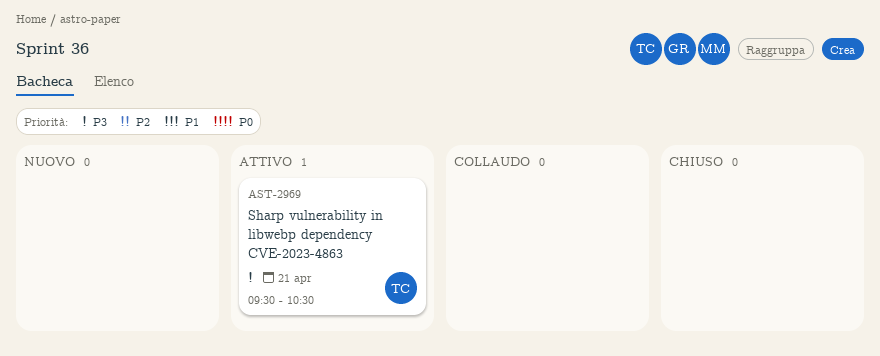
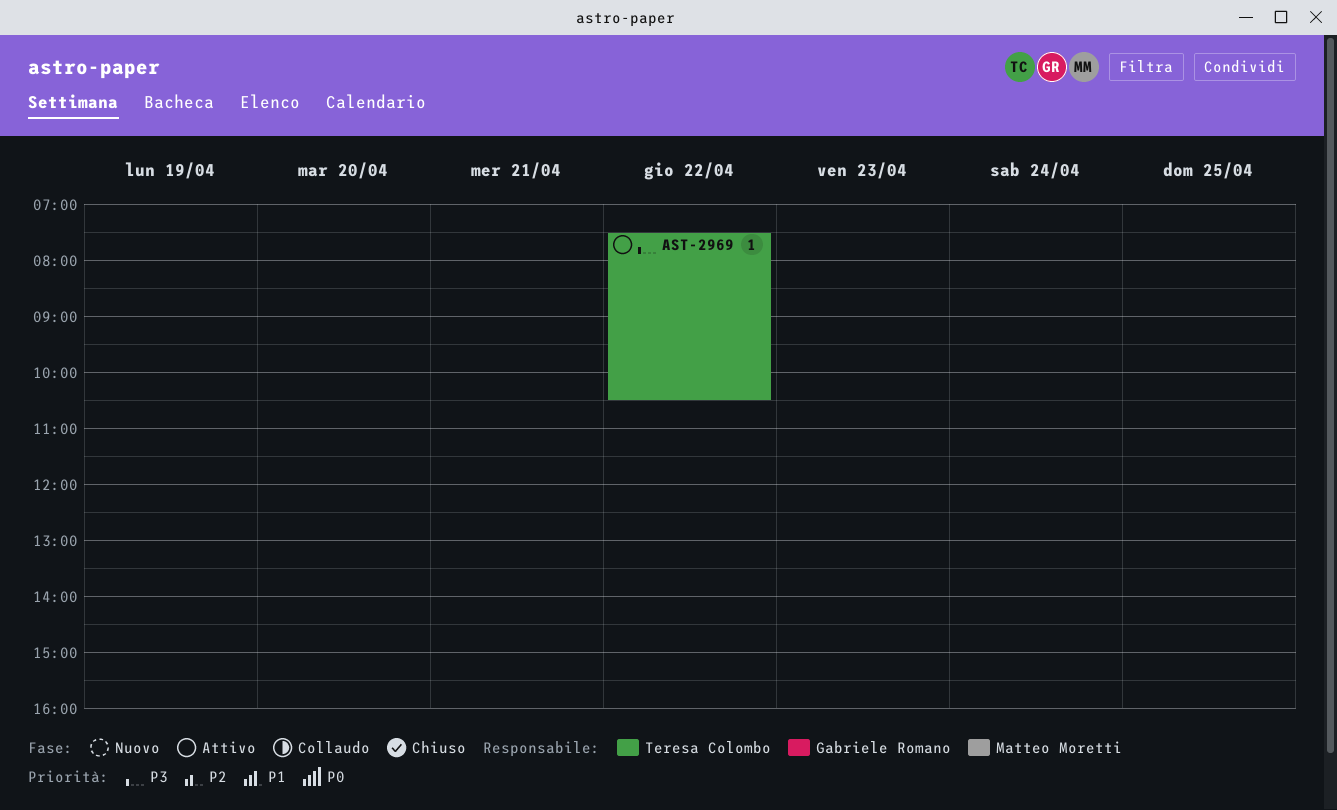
AST-2969, day: Apr 21 -> Apr 22
AST-2969, begins: 09:30 -> 07:30

